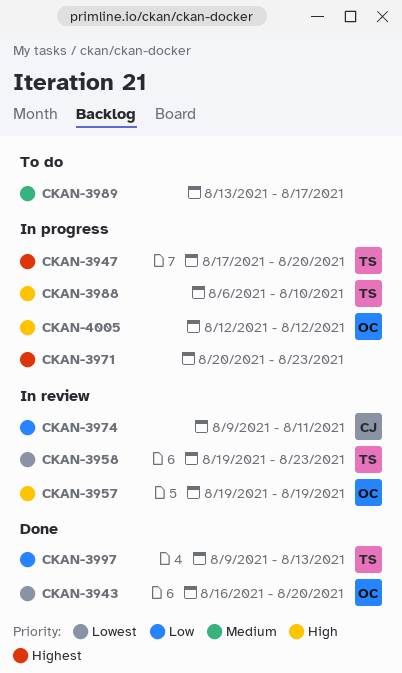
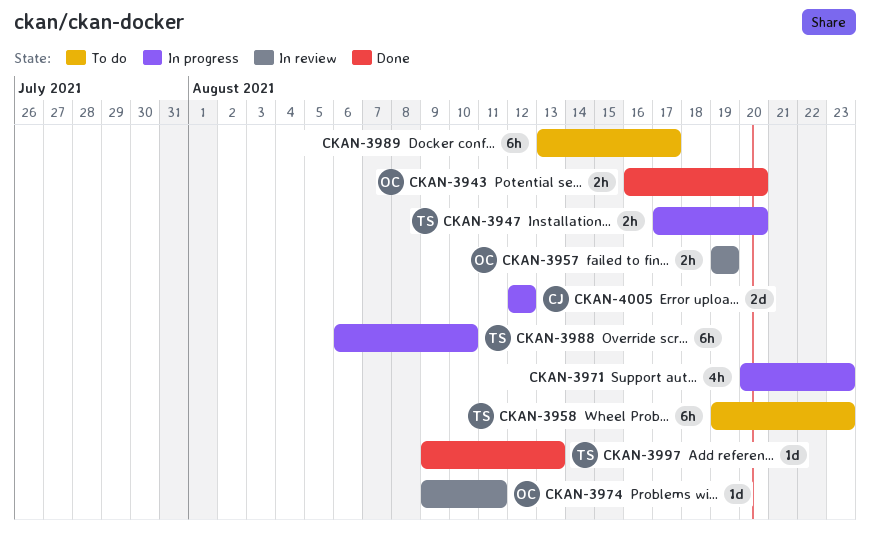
CKAN-3958, status: In review -> To do
CKAN-3974, owner: CJ -> OC
CKAN-4005, owner: OC -> CJ

